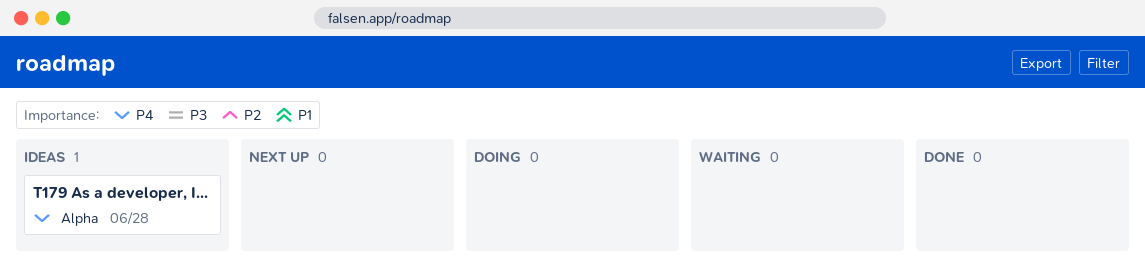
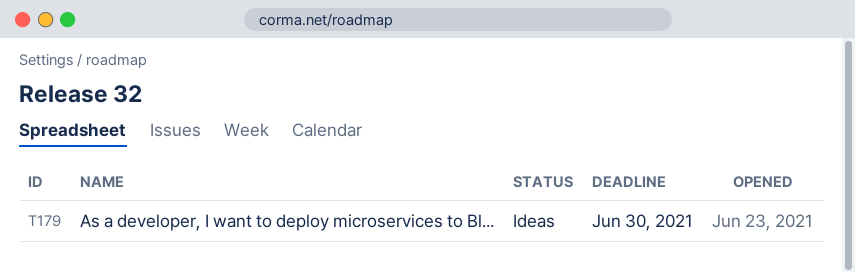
T179, due: Jun 28 -> Jun 30

